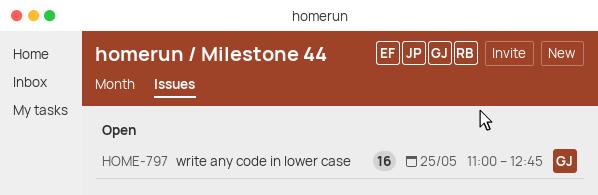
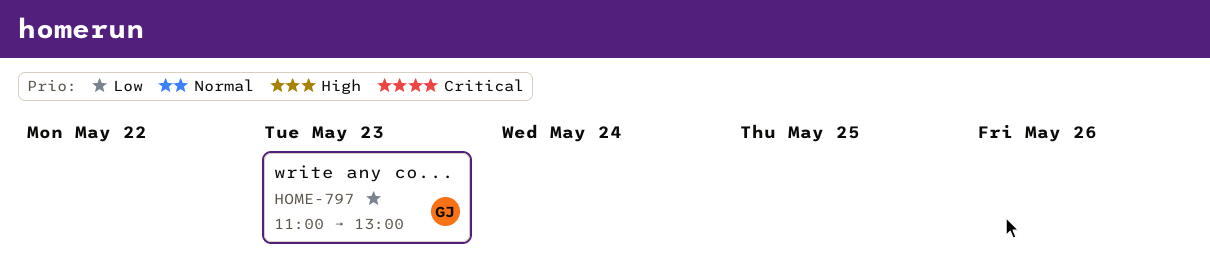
HOME-797, day: May 25 -> May 23
HOME-797, ends: 12:45 -> 13:00

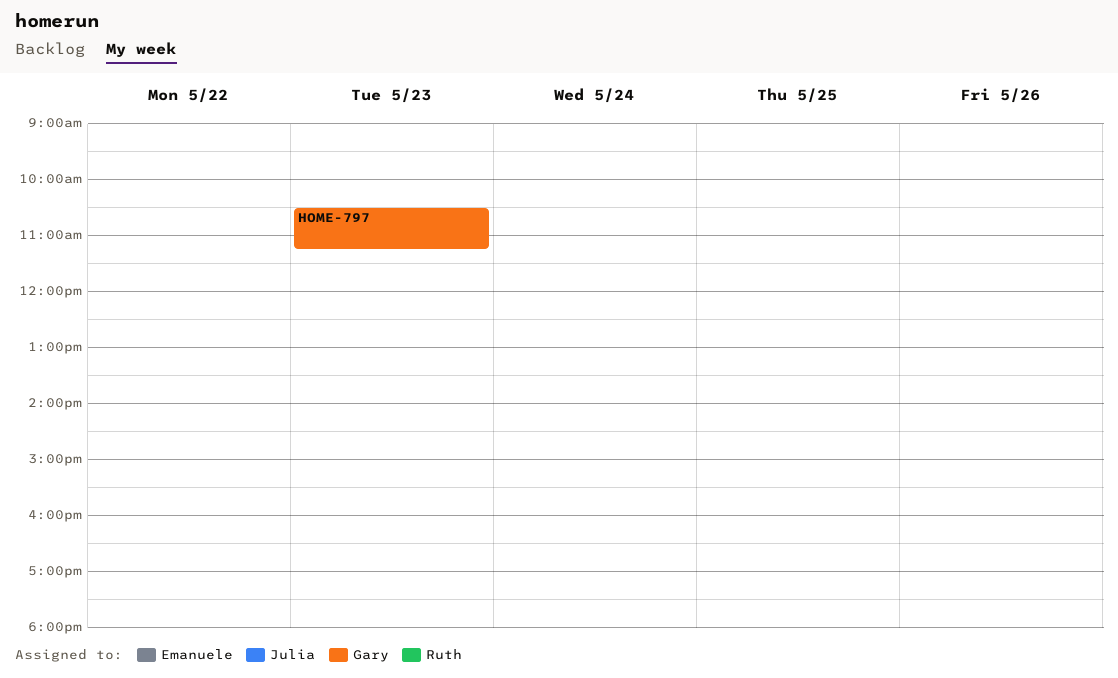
HOME-797, begins: 11:00 -> 10:30
HOME-797, ends: 13:00 -> 11:15

